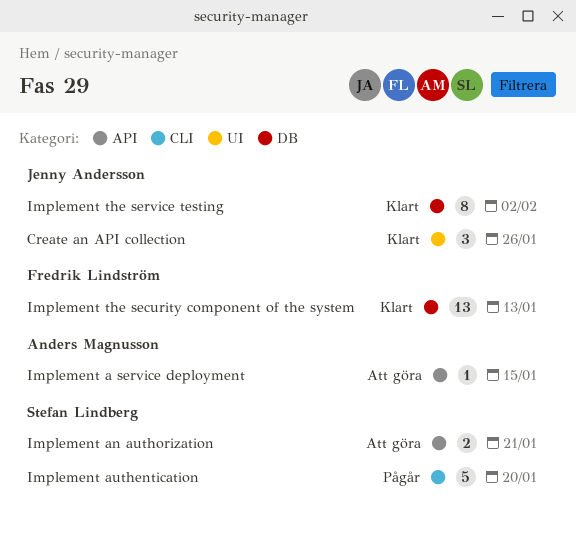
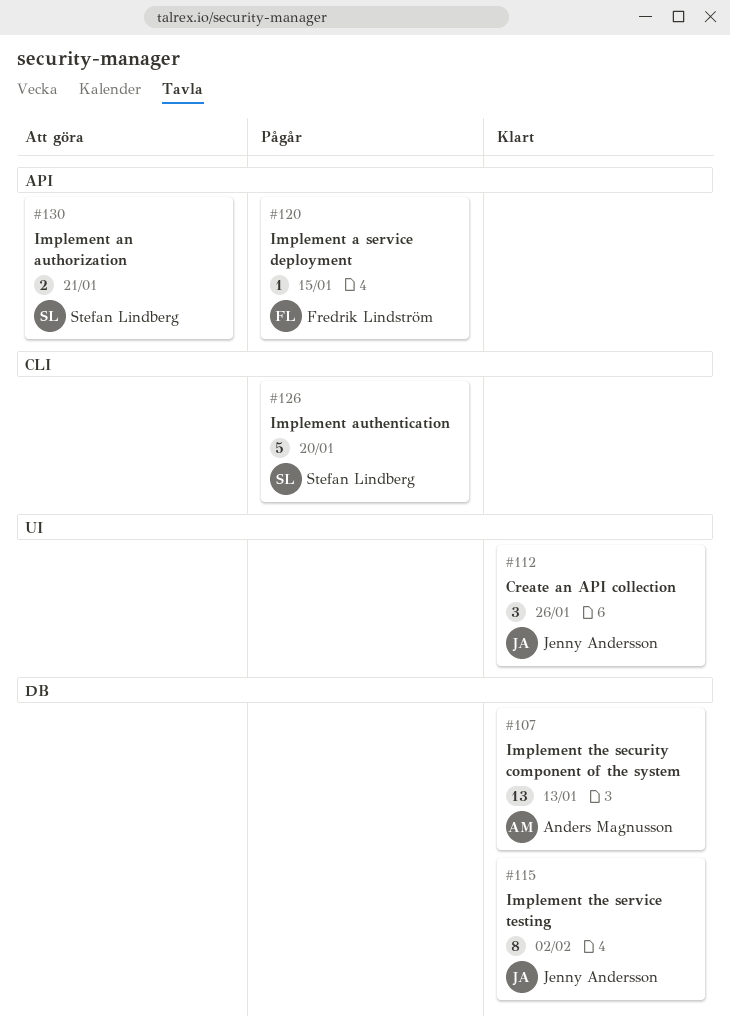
Implement a service deployment, status: Att göra -> Pågår
Implement a service deployment, owner: Anders Magnusson -> Fredrik Lindström
Implement the security component of the system, owner: Fredrik Lindström -> Anders Magnusson

